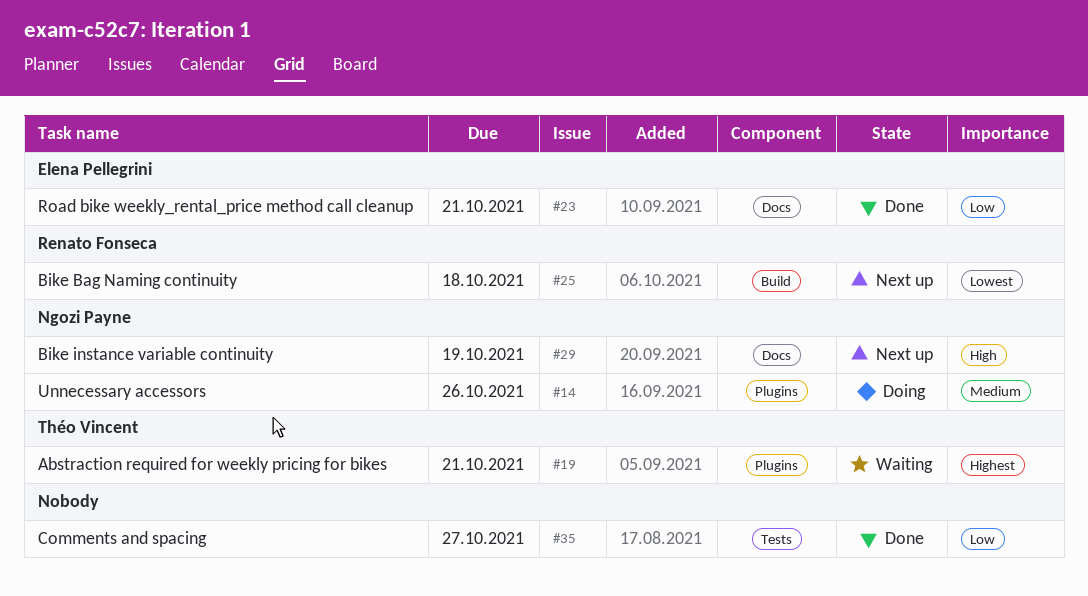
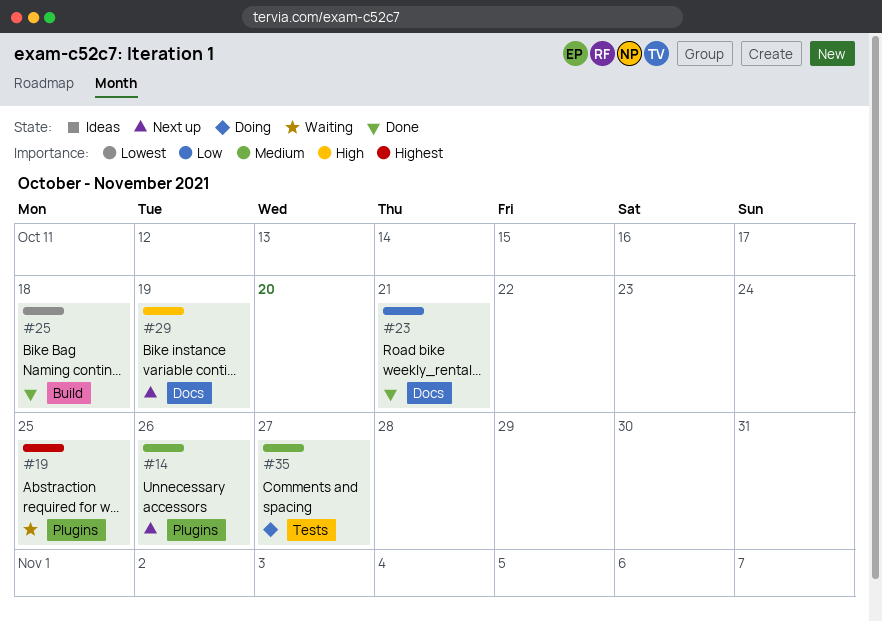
#14, status: Doing -> Next up
#19, due: Oct 21 -> Oct 25
#25, status: Next up -> Done
#35, status: Done -> Doing
#35, priority: Low -> Medium

